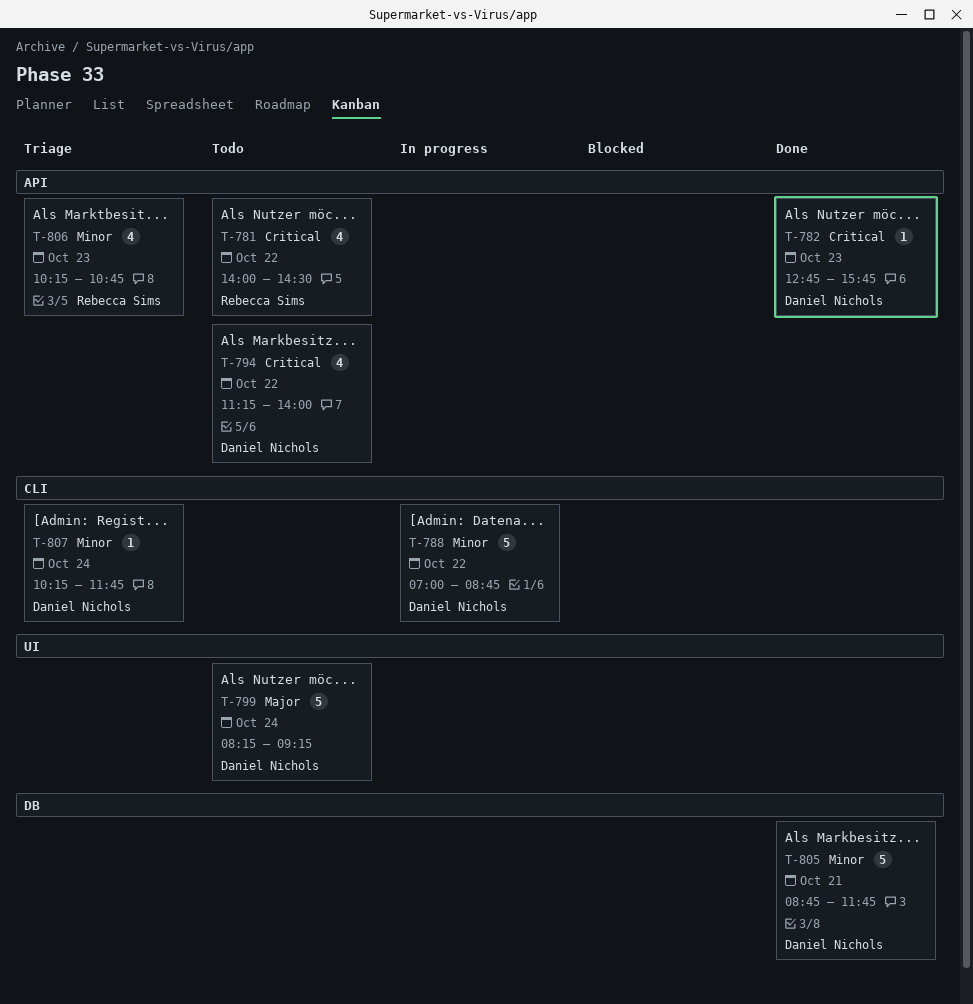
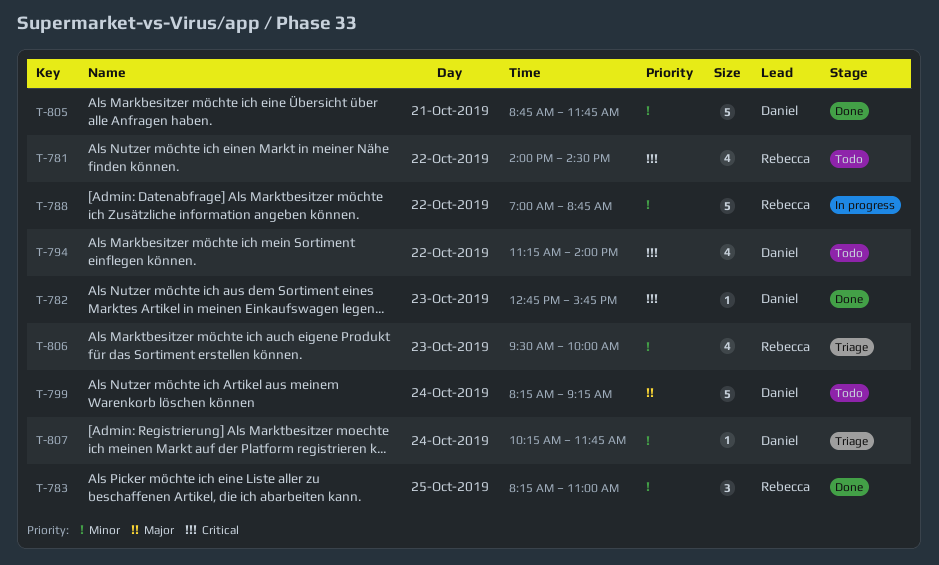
T-783: none -> present
T-788, owner: Daniel Nichols -> Rebecca Sims
T-806, begins: 10:15 -> 09:30
T-806, ends: 10:45 -> 10:00

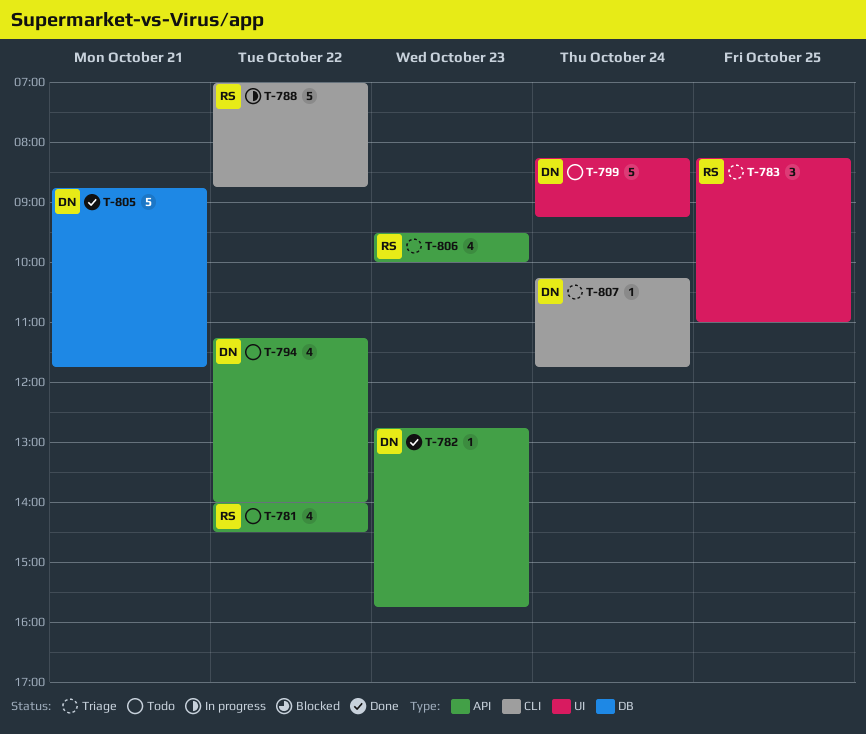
T-783, status: Done -> Triage

